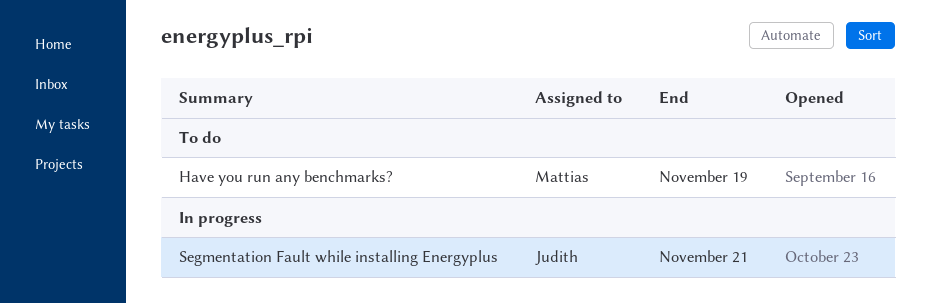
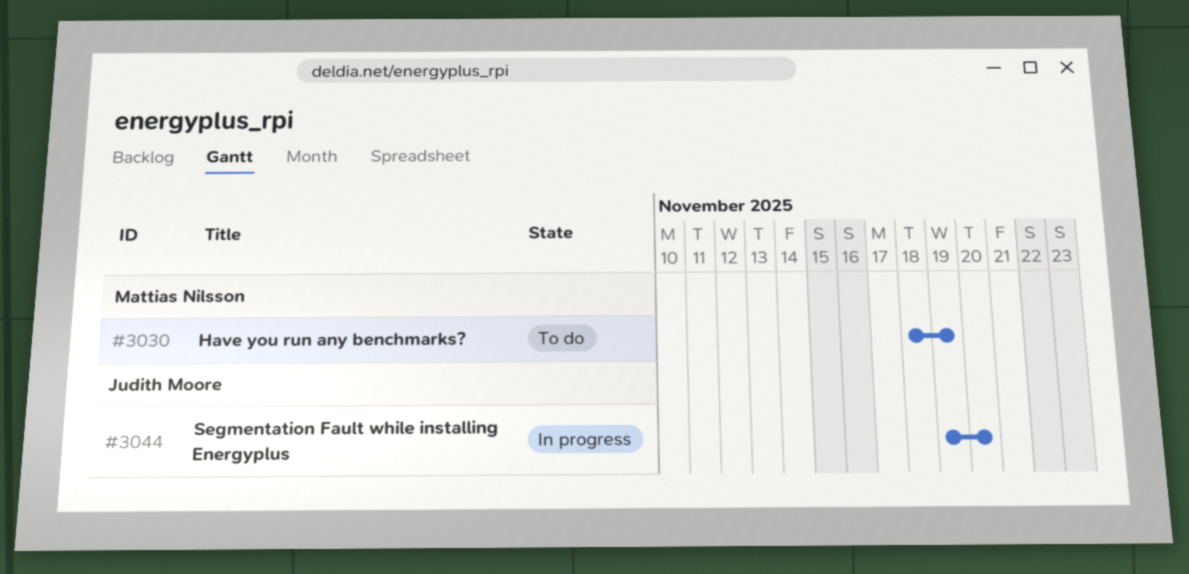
Segmentation Fault while installing Energyplus, due: Nov 21 -> Nov 20

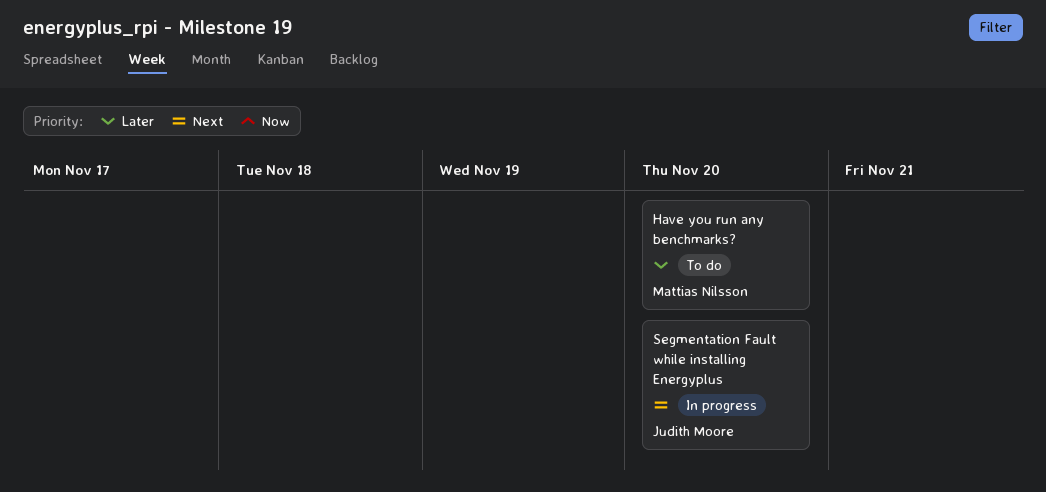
Have you run any benchmarks?, due: Nov 19 -> Nov 20

